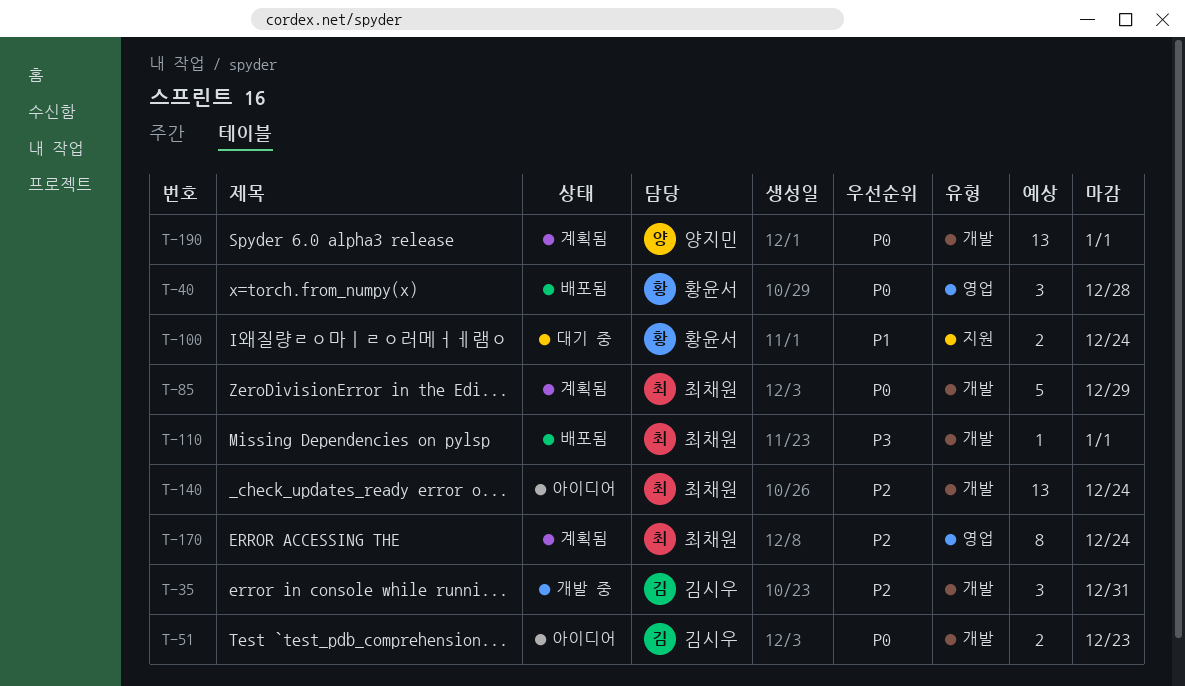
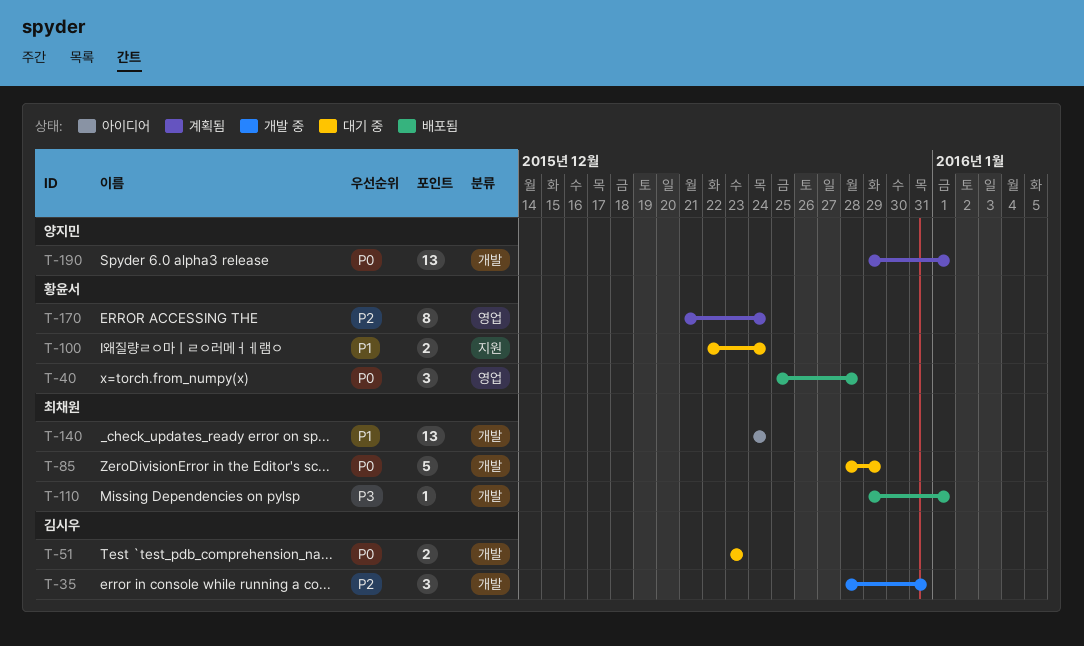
T-51, status: 아이디어 -> 대기 중
T-85, status: 계획됨 -> 대기 중
T-140, priority: P2 -> P1
T-170, owner: 최채원 -> 황윤서

